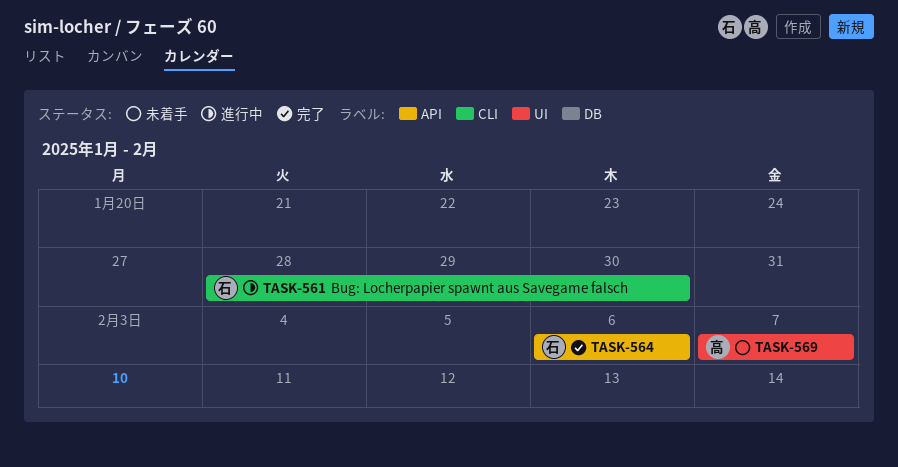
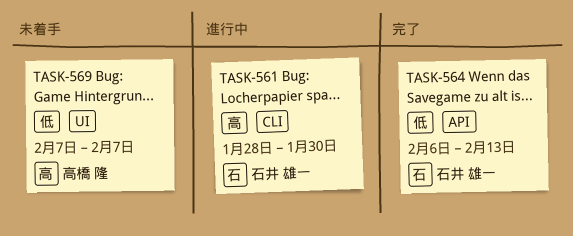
TASK-564, due: Feb 6 -> Feb 13

